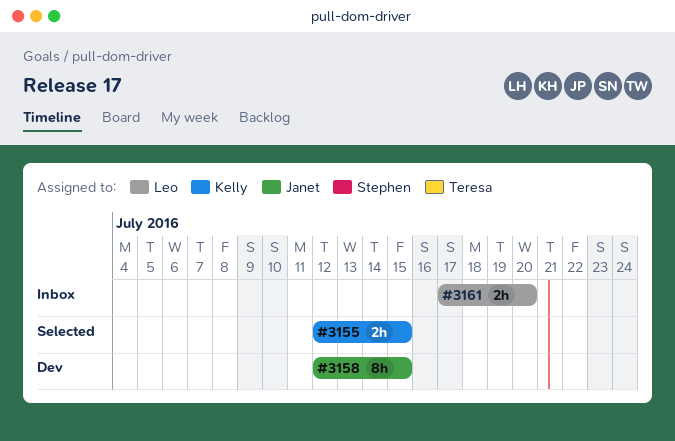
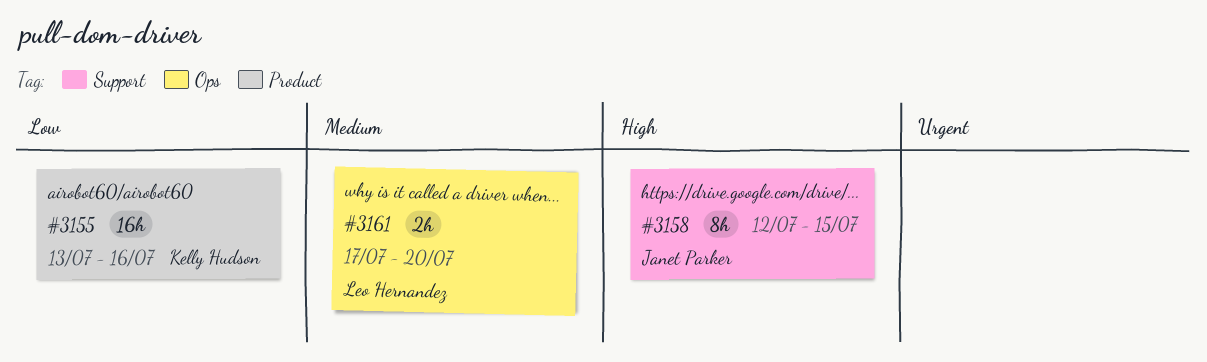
#3155, estimate: 2h -> 16h
#3155, start: Jul 12 -> Jul 13
#3155, due: Jul 15 -> Jul 16

